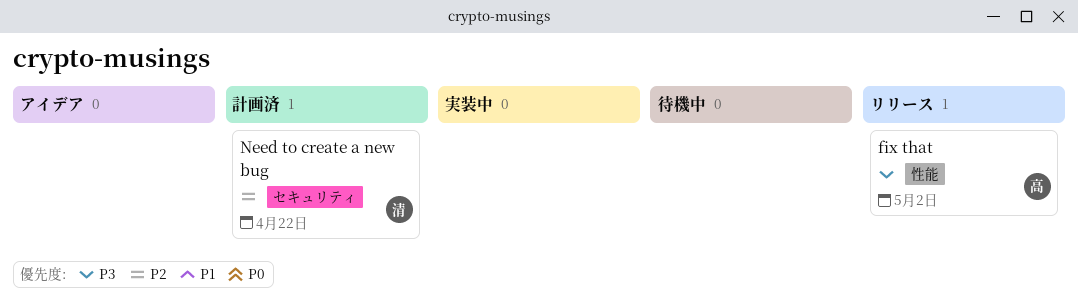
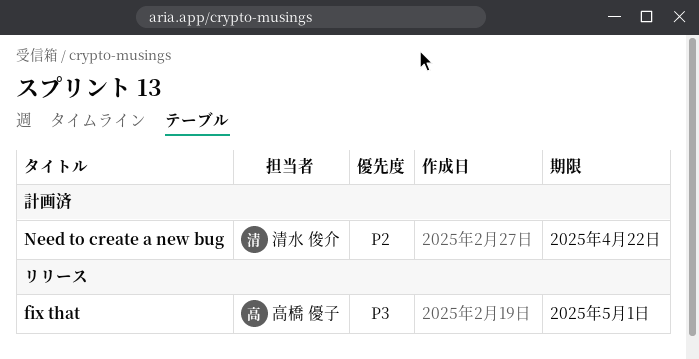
fix that, due: May 2 -> May 1

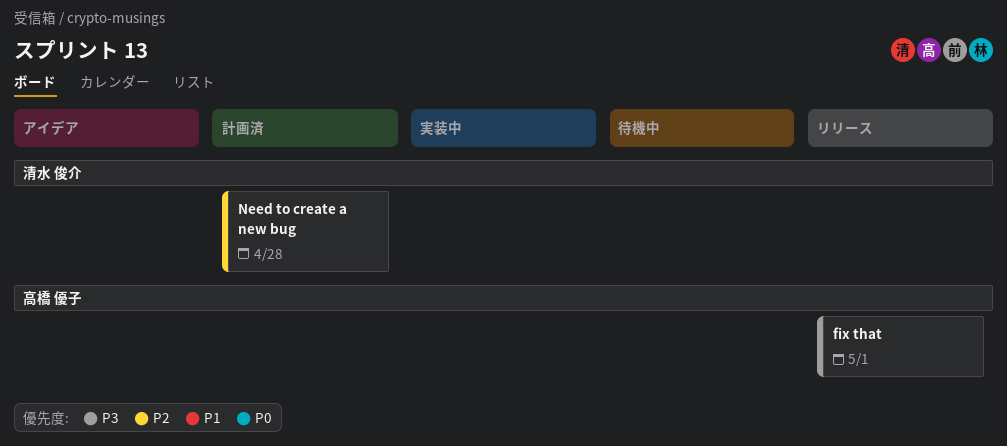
Need to create a new bug, due: Apr 22 -> Apr 28

